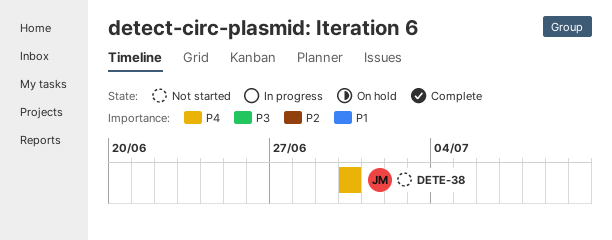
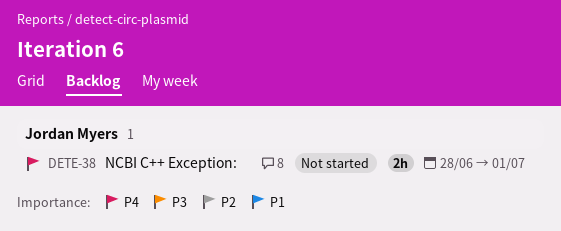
DETE-38, start: Jun 30 -> Jun 28
DETE-38, due: Jun 30 -> Jul 1

